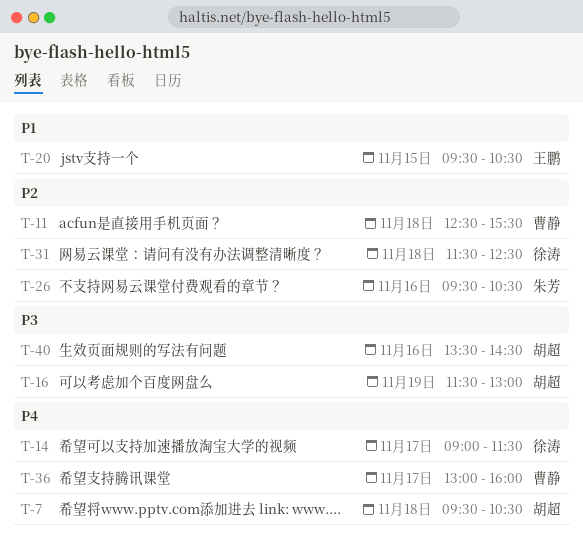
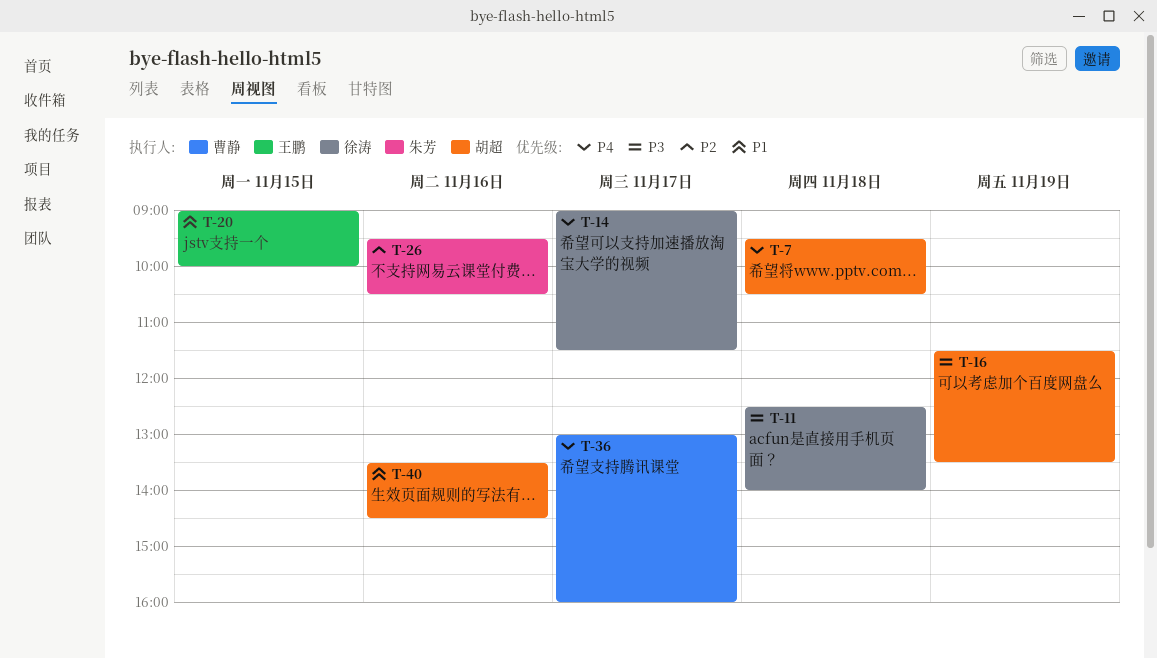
T-11, owner: 曹静 -> 徐涛
T-11, priority: P2 -> P3
T-11, ends: 15:30 -> 14:00
T-16, ends: 13:00 -> 13:30
T-20, begins: 09:30 -> 09:00
T-20, ends: 10:30 -> 10:00
T-31: present -> none
T-40, priority: P3 -> P1

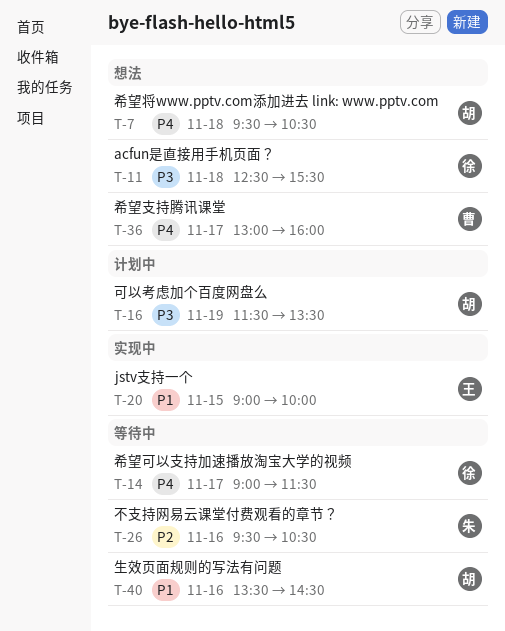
T-11, ends: 14:00 -> 15:30

